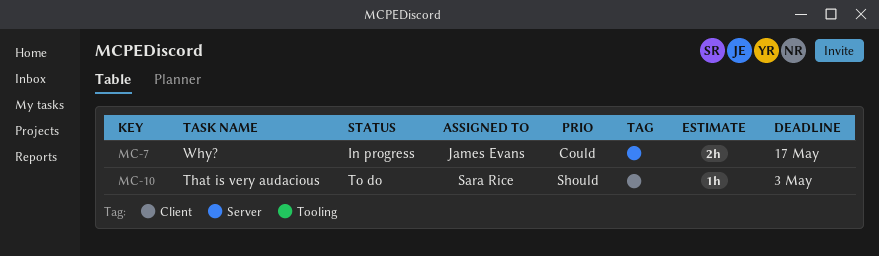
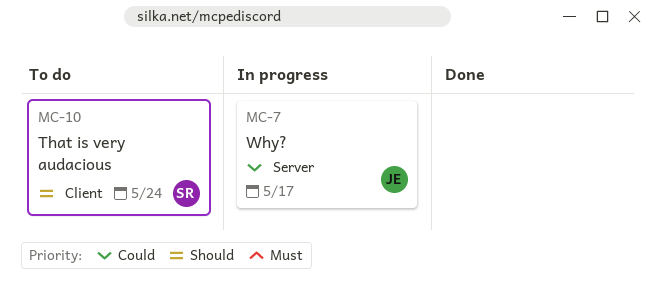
MC-10, due: May 3 -> May 24

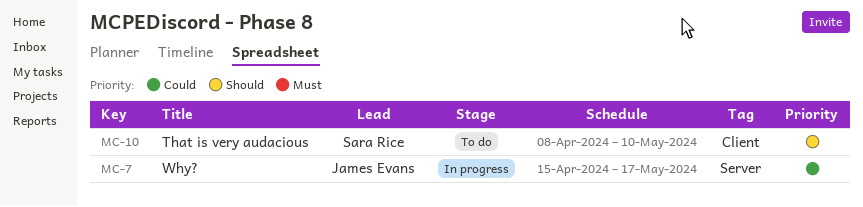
MC-10, due: May 24 -> May 10

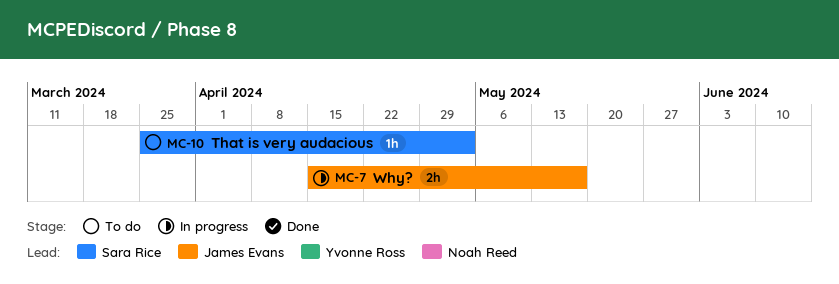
MC-10, start: Apr 8 -> Mar 25
MC-10, due: May 10 -> May 3

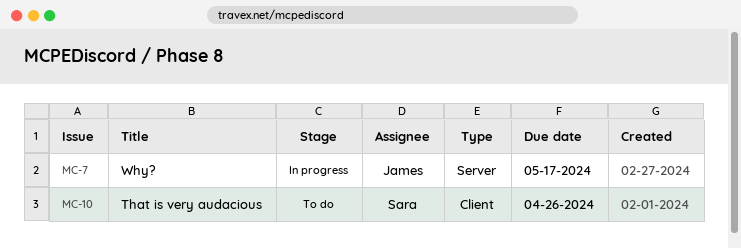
MC-10, due: May 3 -> Apr 26

